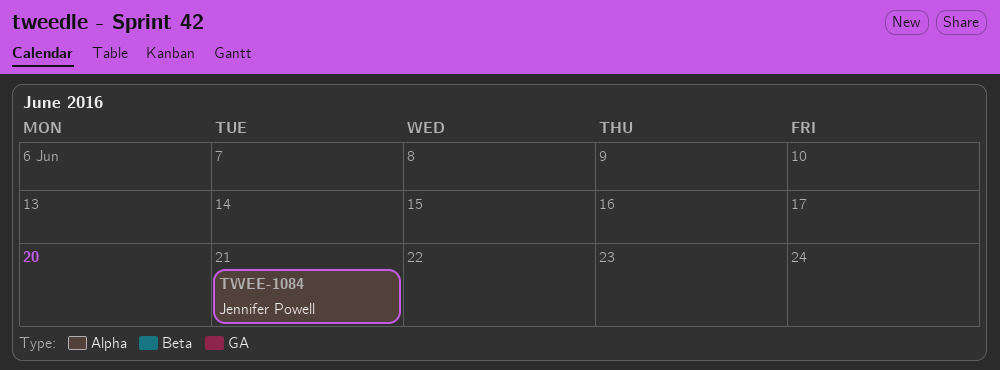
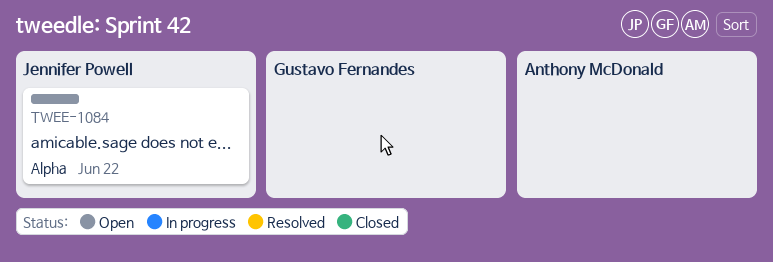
TWEE-1084, due: Jun 21 -> Jun 22

